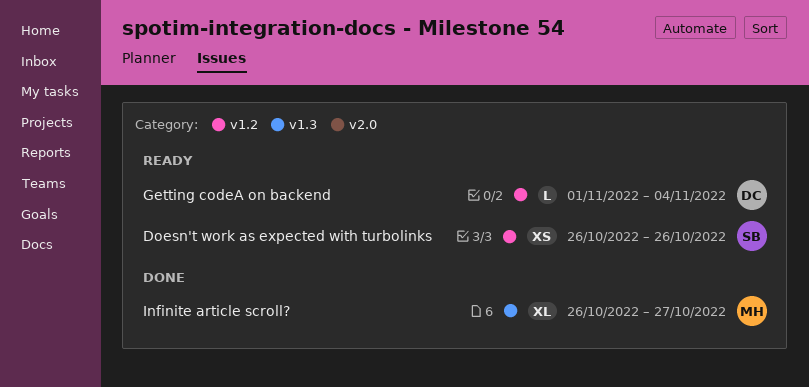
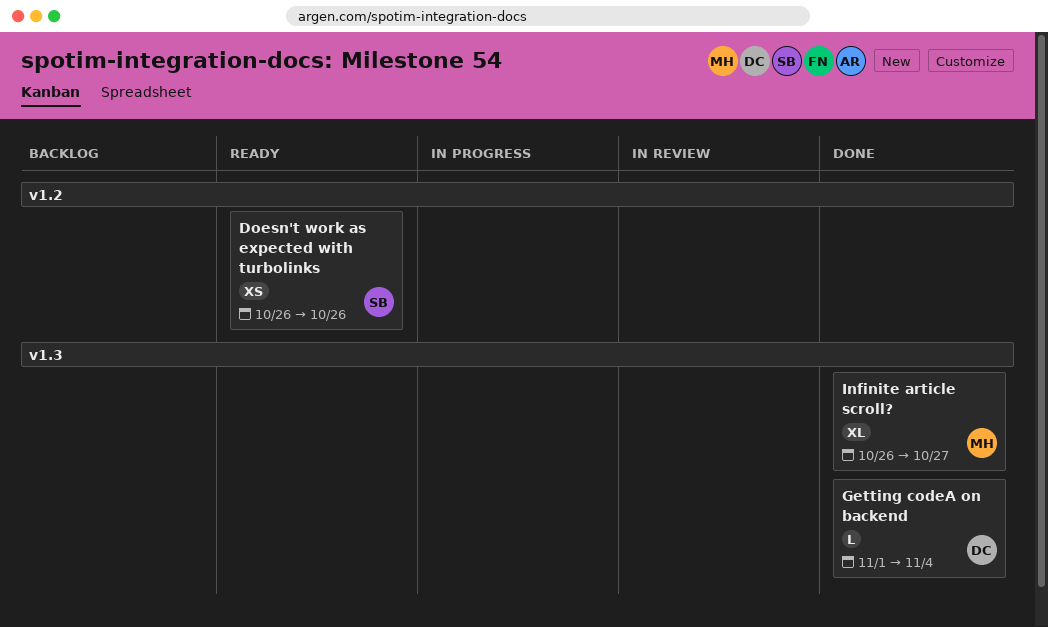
Getting codeA on backend, status: Ready -> Done
Getting codeA on backend, label: v1.2 -> v1.3

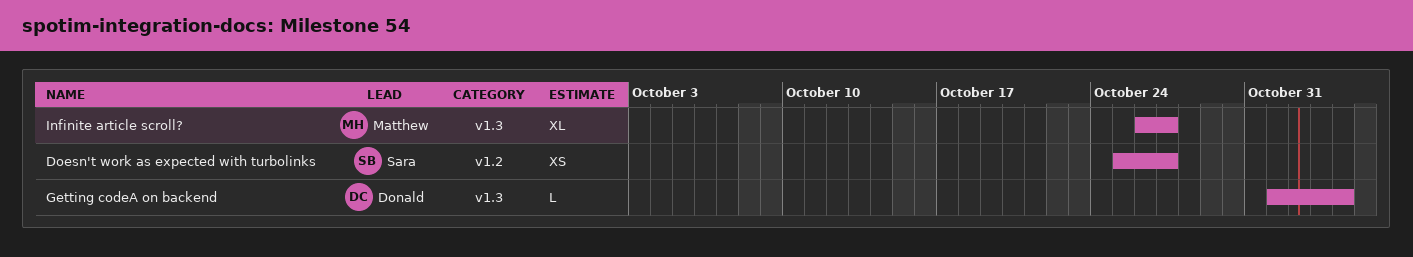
Doesn't work as expected with turbolinks, start: Oct 26 -> Oct 25
Doesn't work as expected with turbolinks, due: Oct 26 -> Oct 27

